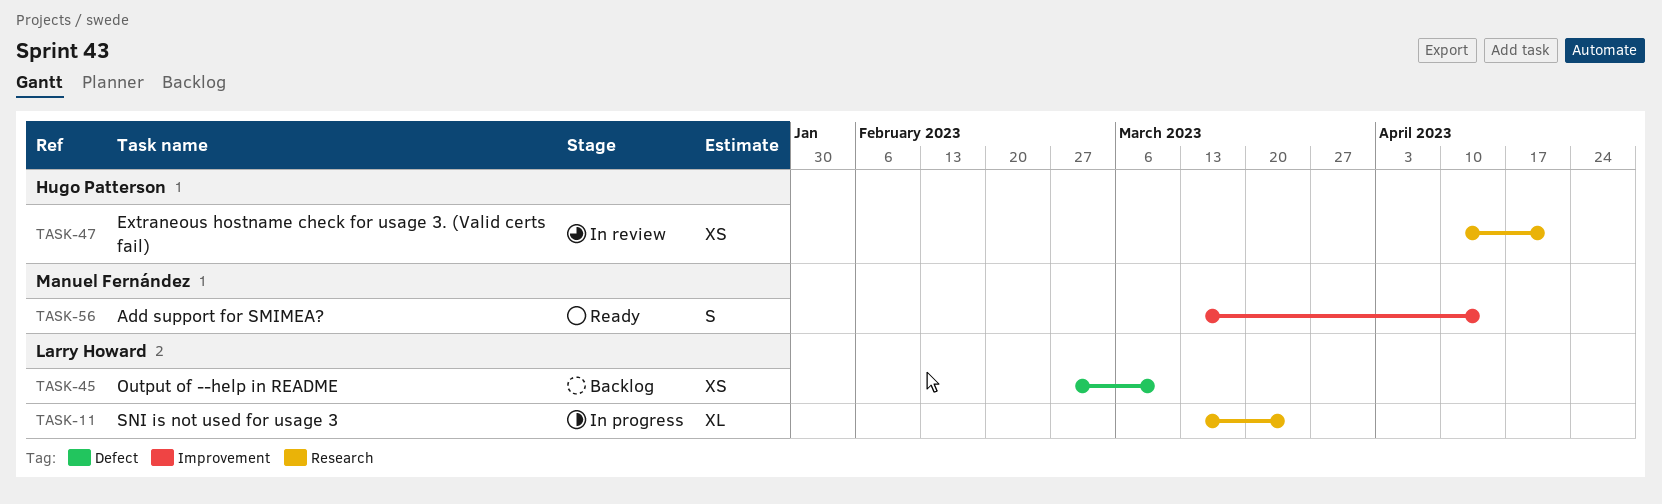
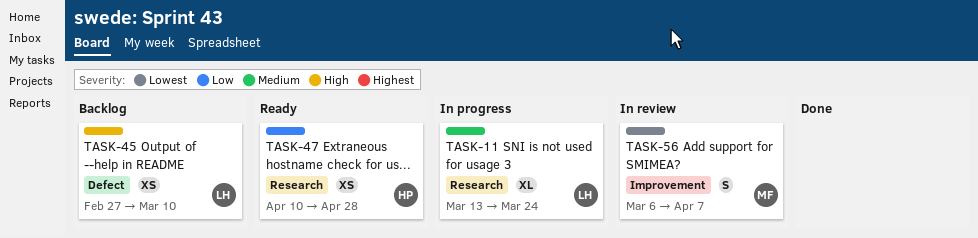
TASK-47, status: In review -> Ready
TASK-47, due: Apr 21 -> Apr 28
TASK-56, status: Ready -> In review
TASK-56, start: Mar 13 -> Mar 6
TASK-56, due: Apr 14 -> Apr 7

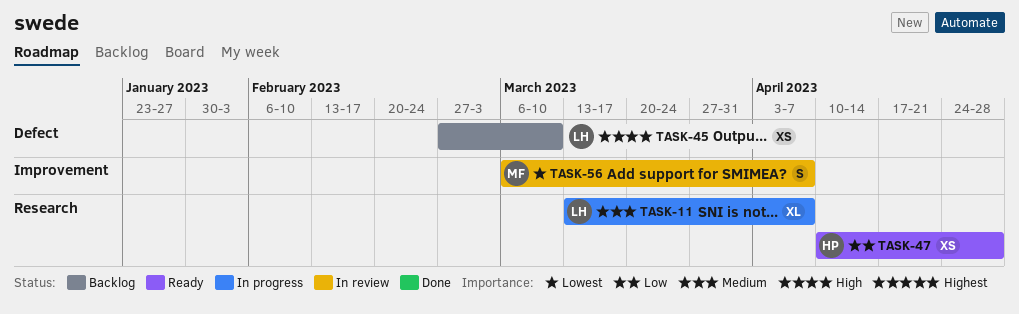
TASK-11, due: Mar 24 -> Apr 7

